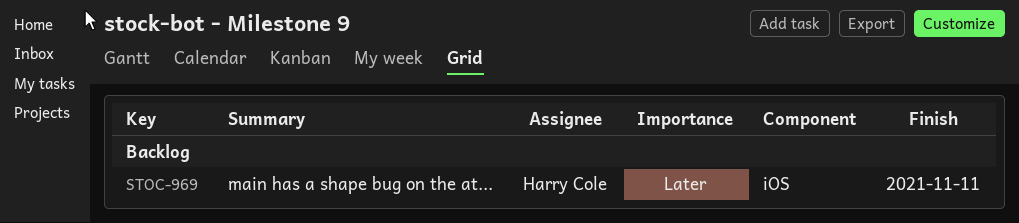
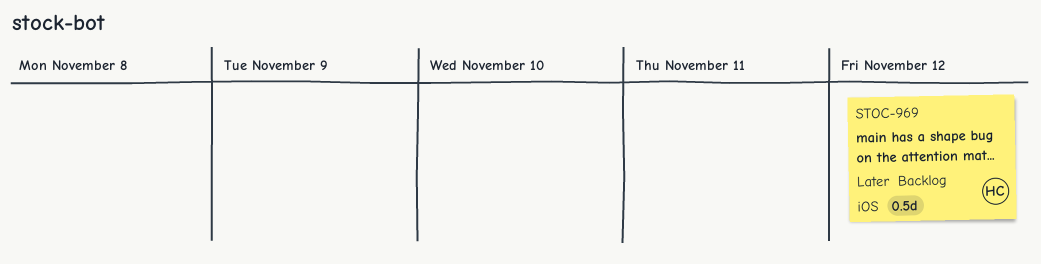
STOC-969, due: Nov 11 -> Nov 12

